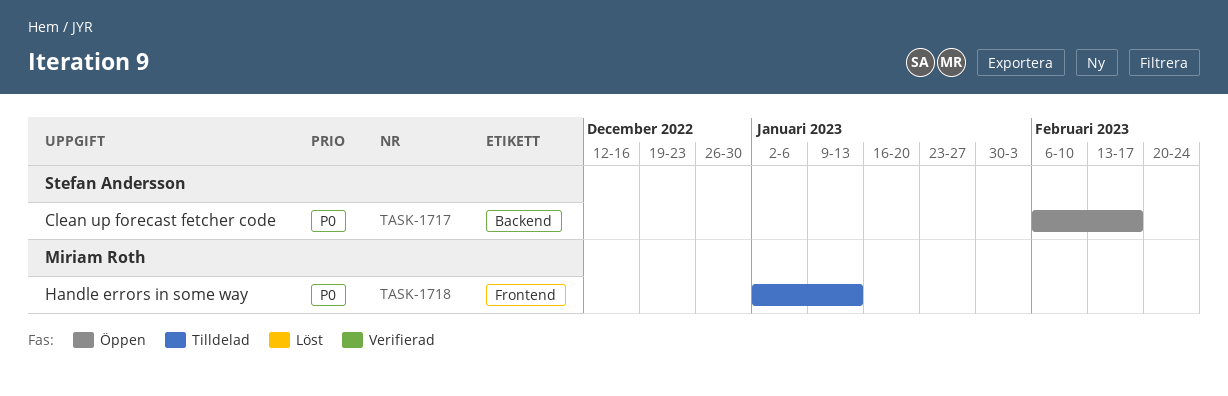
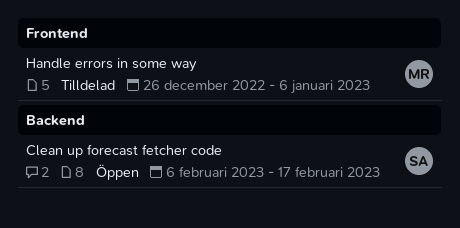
Handle errors in some way, start: Jan 2 -> Dec 26
Handle errors in some way, due: Jan 13 -> Jan 6

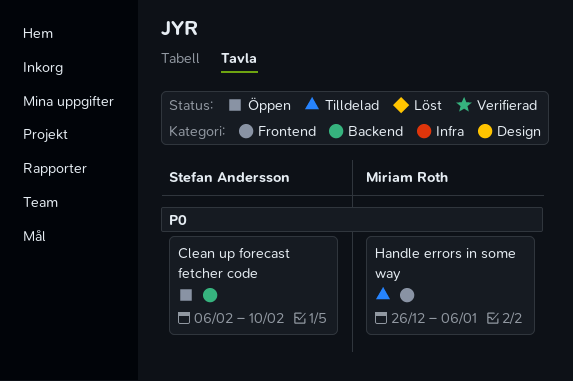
Clean up forecast fetcher code, due: Feb 17 -> Feb 10

